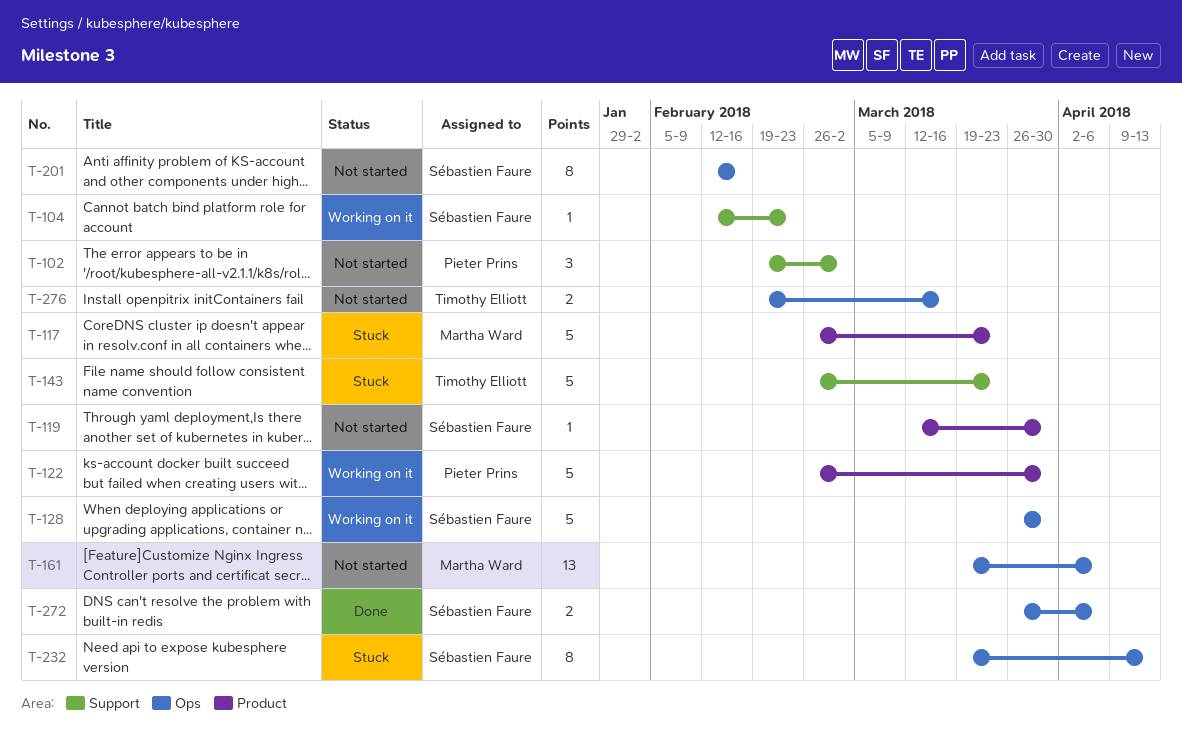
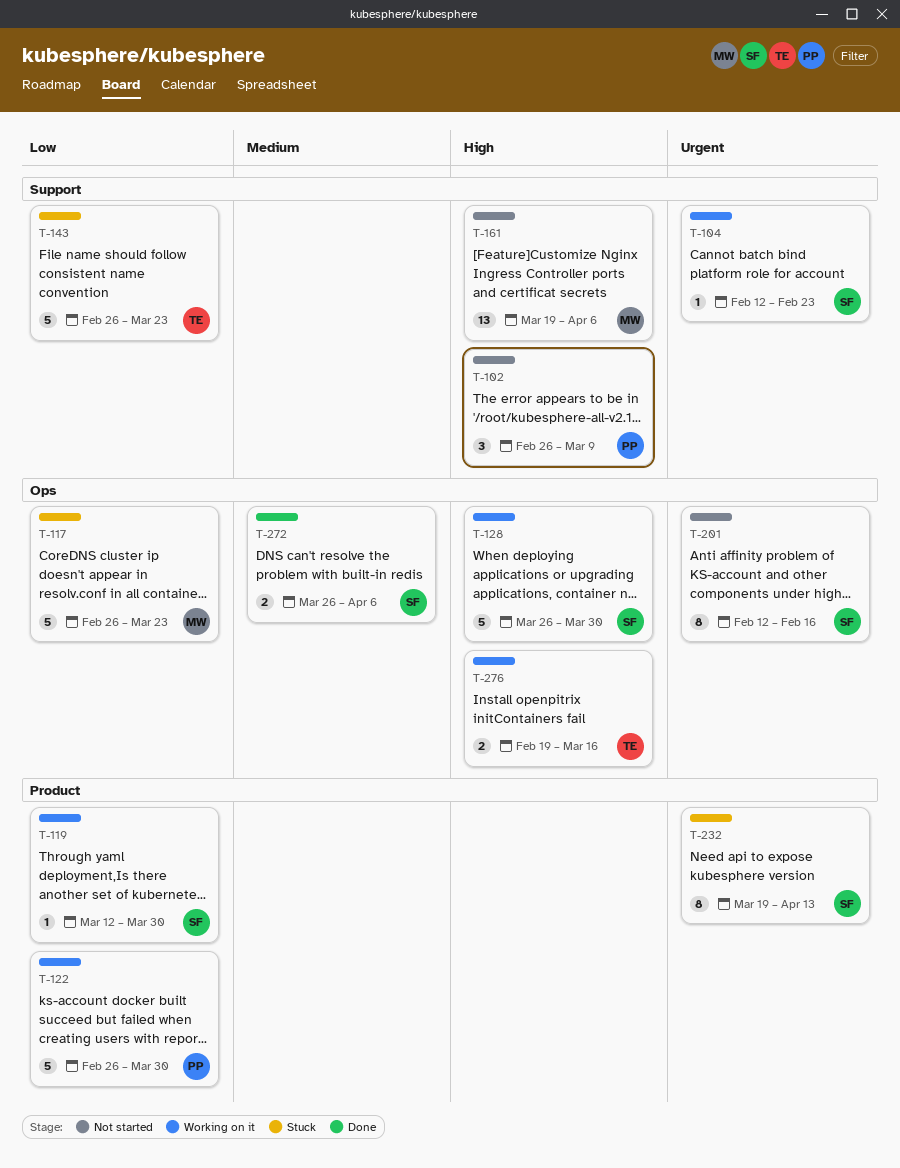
T-102, start: Feb 19 -> Feb 26
T-102, due: Mar 2 -> Mar 9
T-117, label: Product -> Ops
T-119, status: Not started -> Working on it
T-161, label: Ops -> Support
T-232, label: Ops -> Product
T-276, status: Not started -> Working on it

